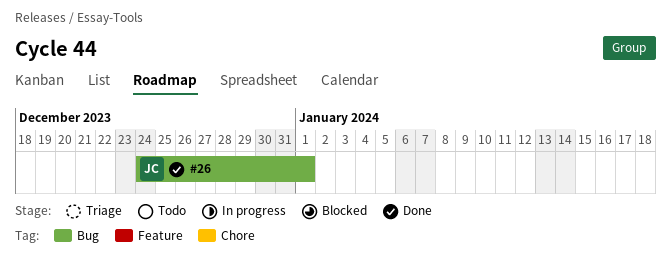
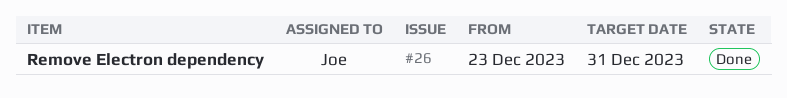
#26, start: Dec 24 -> Dec 23
#26, due: Jan 1 -> Dec 31

